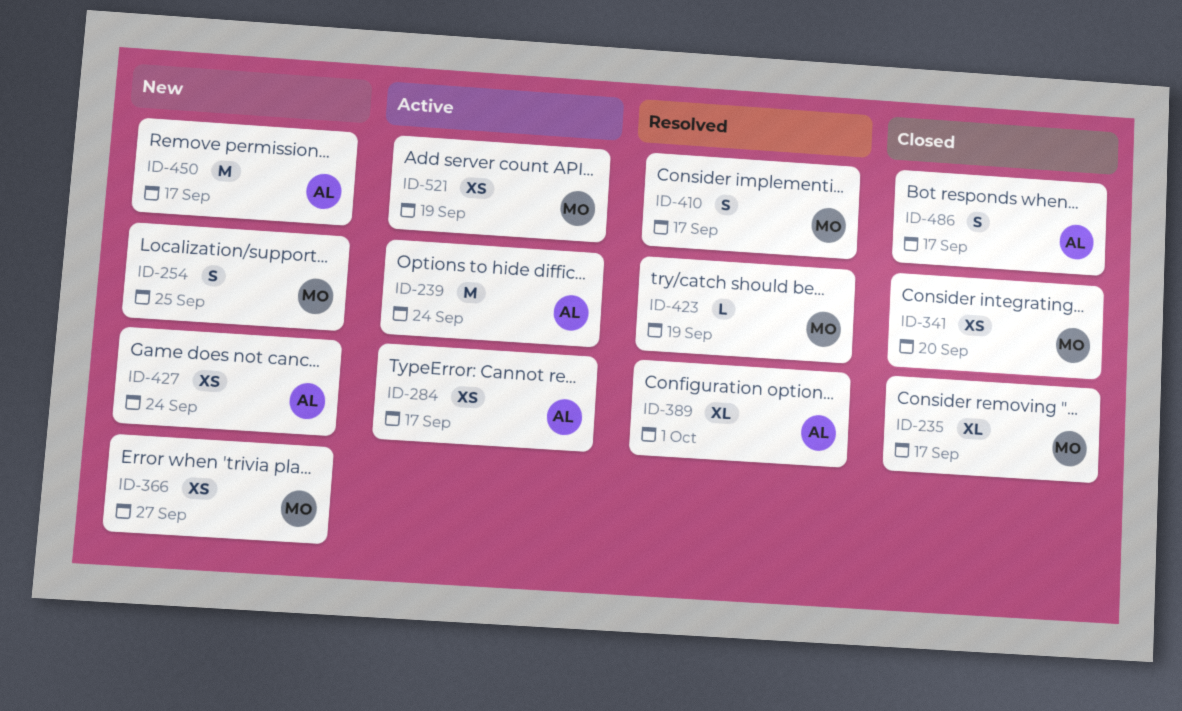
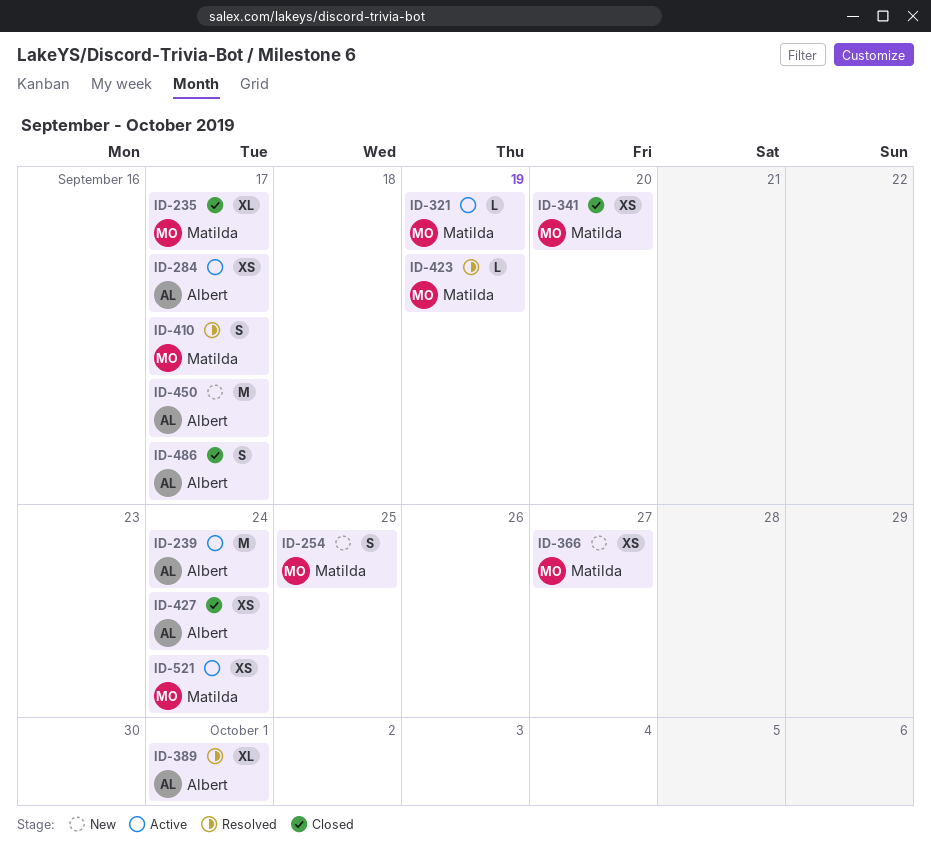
ID-321: none -> present
ID-427, status: New -> Closed
ID-521, due: Sep 19 -> Sep 24

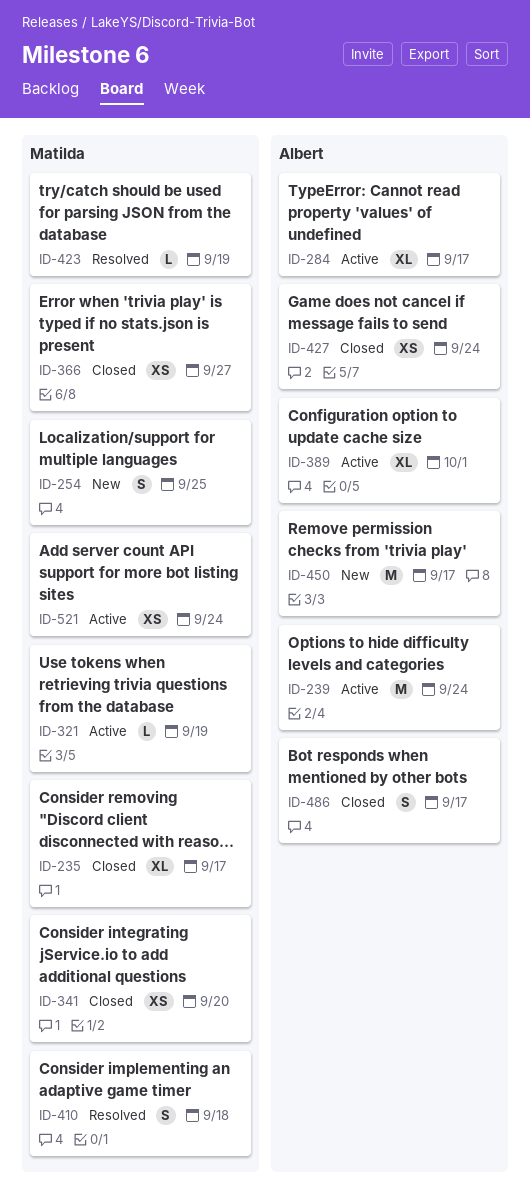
ID-284, estimate: XS -> XL
ID-366, status: New -> Closed
ID-389, status: Resolved -> Active
ID-410, due: Sep 17 -> Sep 18

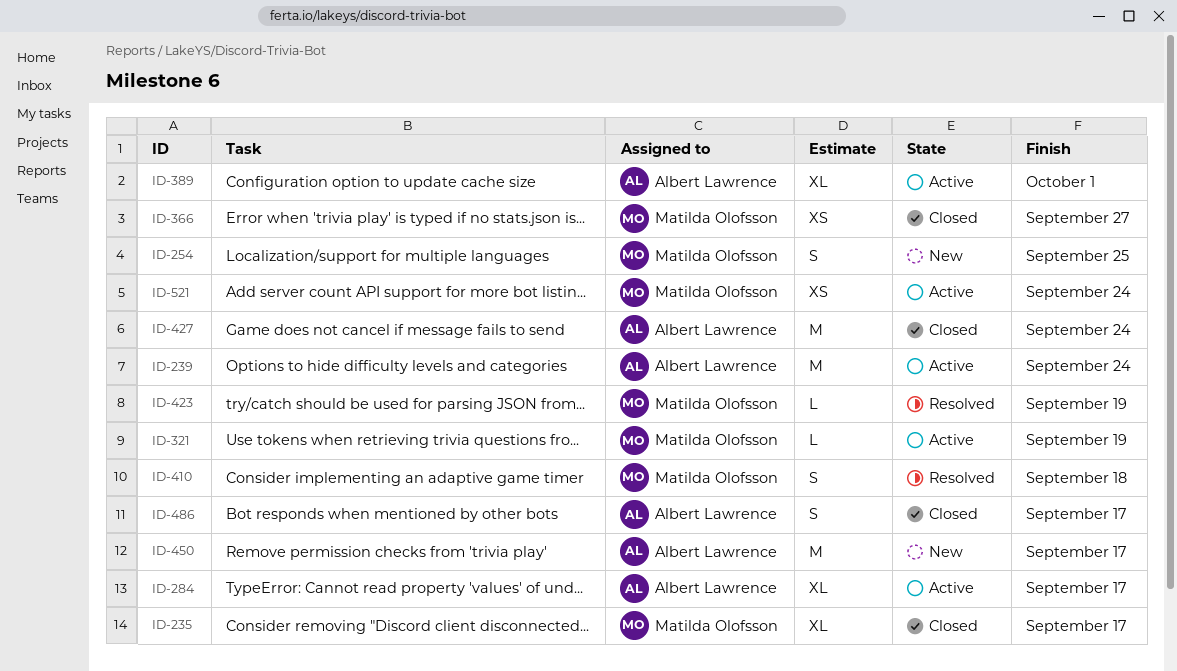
ID-341: present -> none
ID-427, estimate: XS -> M

